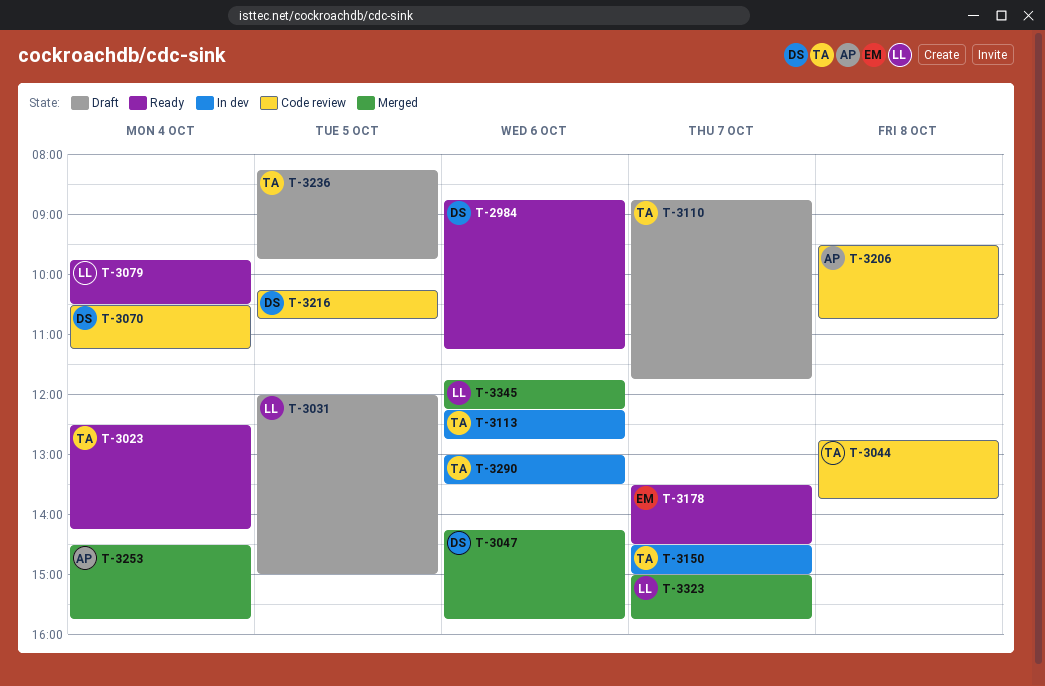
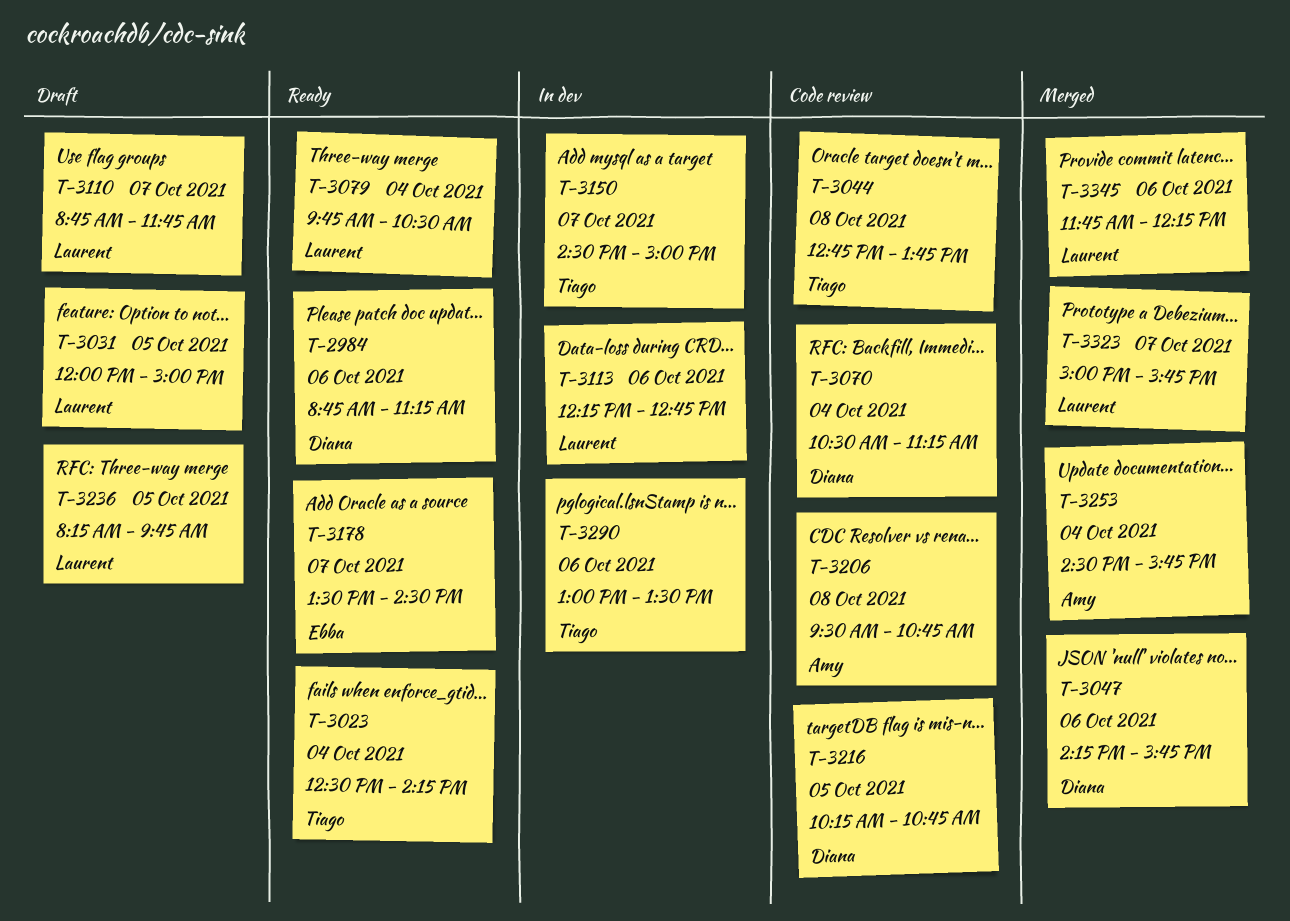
T-3110, owner: Tiago -> Laurent
T-3113, owner: Tiago -> Laurent
T-3236, owner: Tiago -> Laurent

